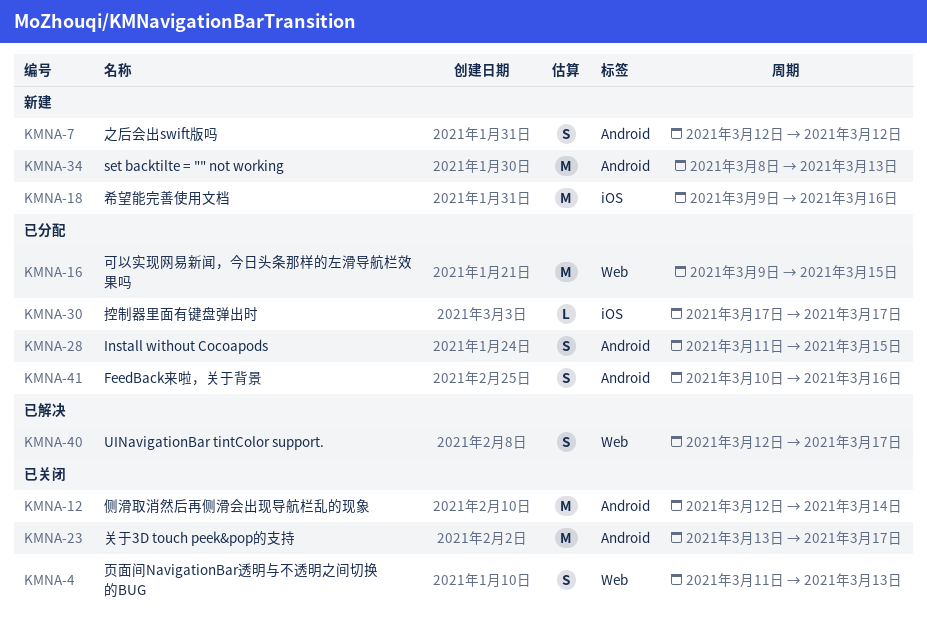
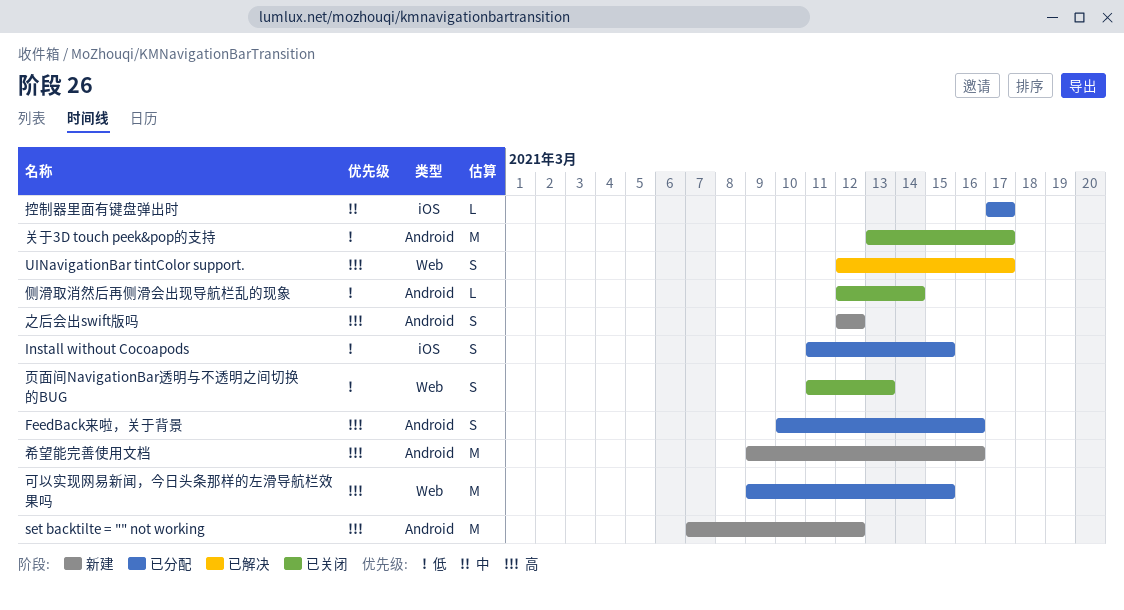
Install without Cocoapods, label: Android -> iOS
set backtilte = "" not working, start: Mar 8 -> Mar 7
set backtilte = "" not working, due: Mar 13 -> Mar 12
侧滑取消然后再侧滑会出现导航栏乱的现象, estimate: M -> L
希望能完善使用文档, label: iOS -> Android

